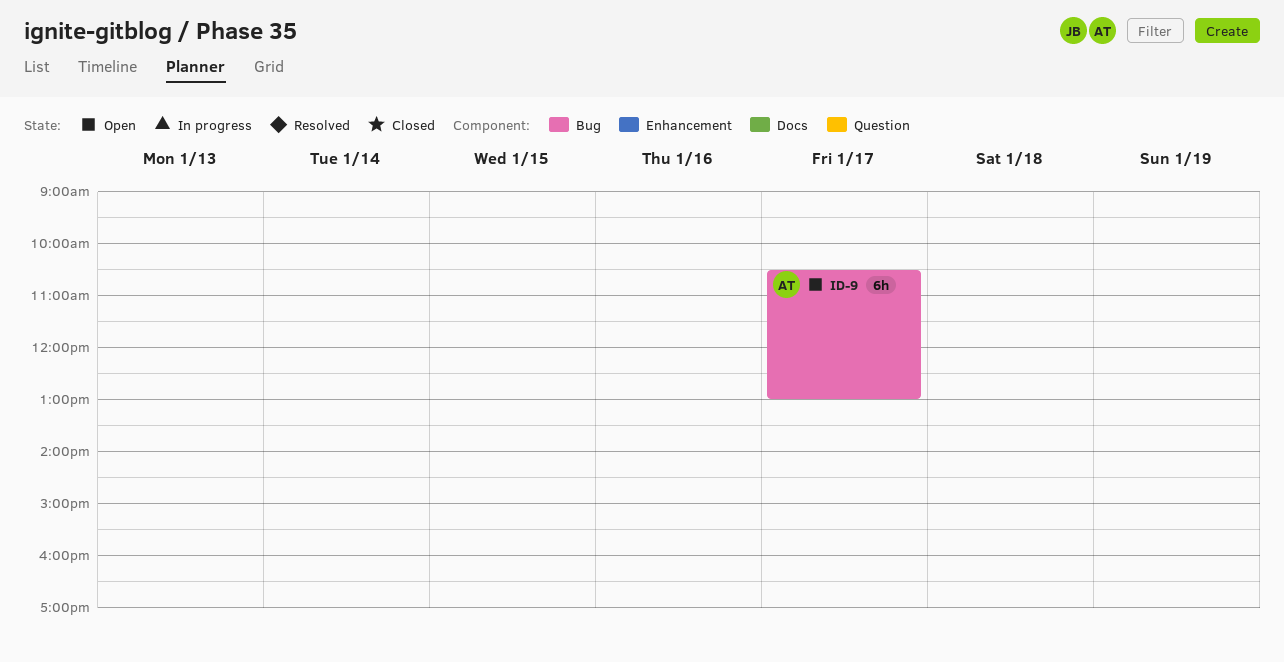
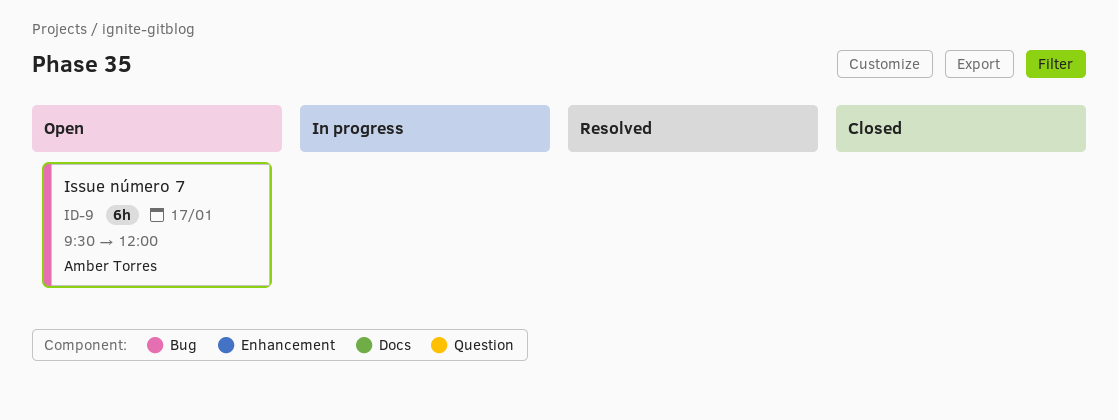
ID-9, begins: 10:30 -> 09:30
ID-9, ends: 13:00 -> 12:00

